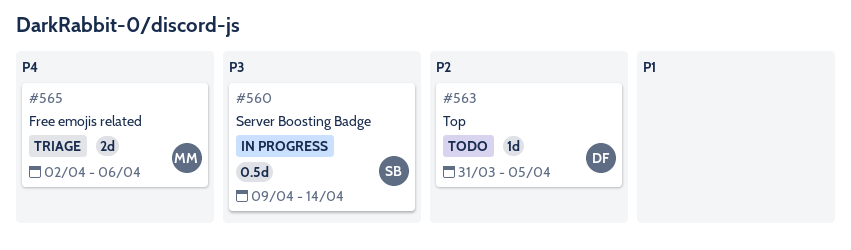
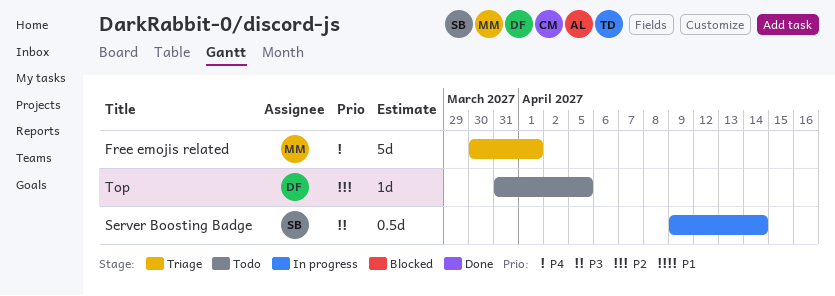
Free emojis related, estimate: 2d -> 5d
Free emojis related, start: Apr 2 -> Mar 30
Free emojis related, due: Apr 6 -> Apr 1

